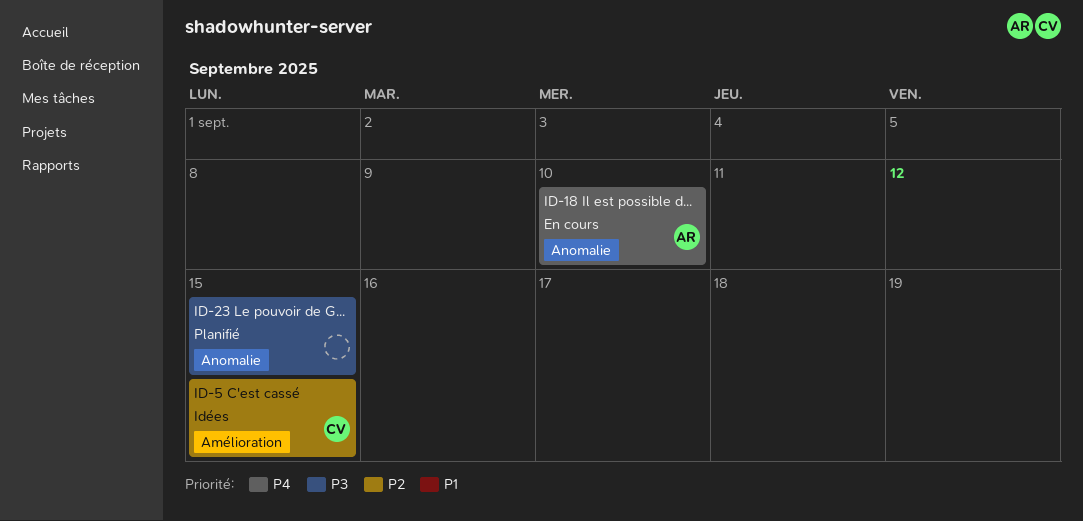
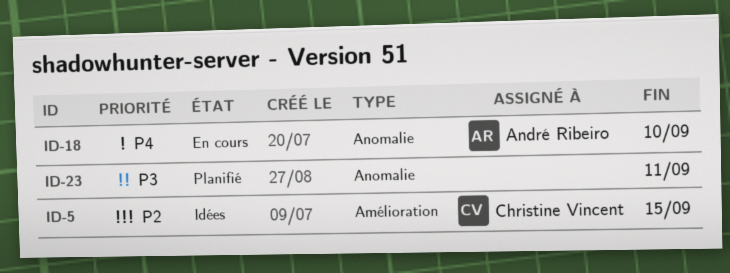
ID-23, due: Sep 15 -> Sep 11

